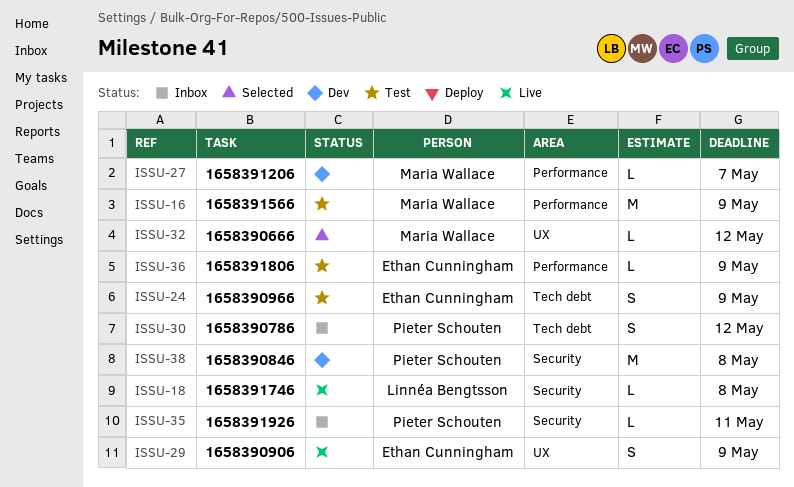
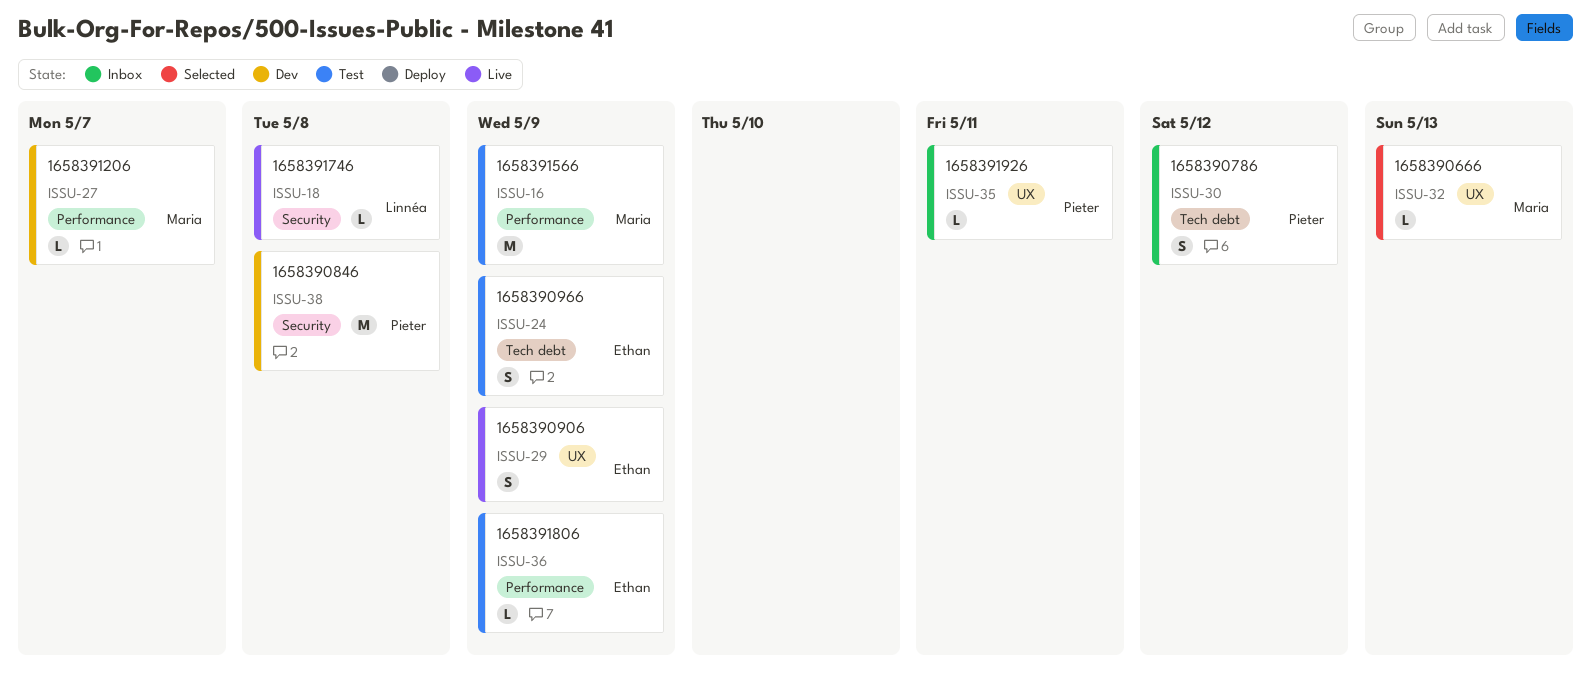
ISSU-32, due: May 12 -> May 13
ISSU-35, label: Security -> UX

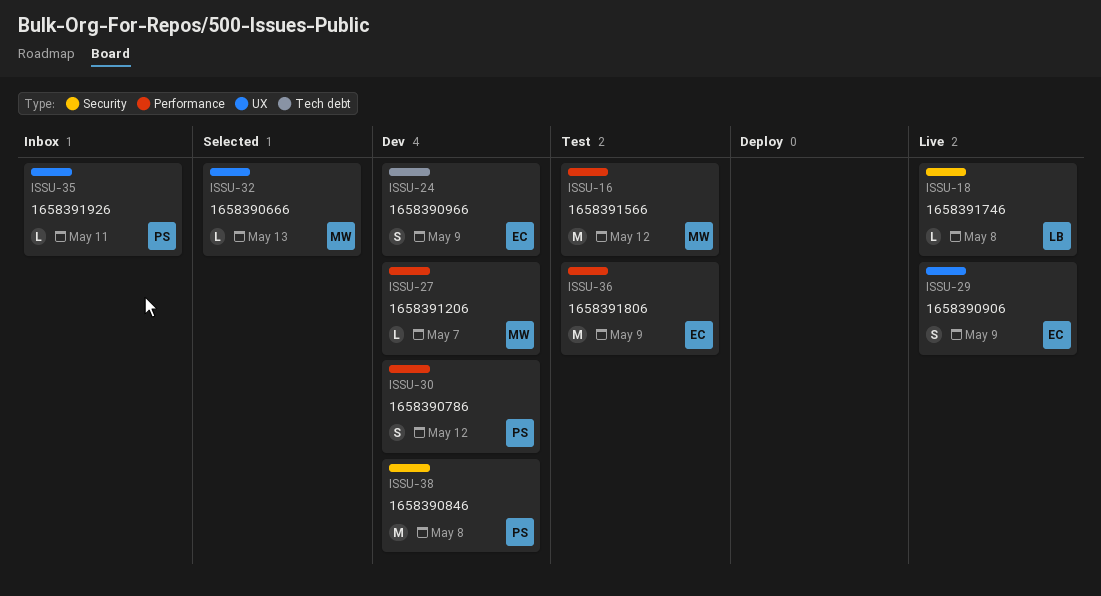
ISSU-16, due: May 9 -> May 12
ISSU-24, status: Test -> Dev
ISSU-30, status: Inbox -> Dev
ISSU-30, label: Tech debt -> Performance
ISSU-36, estimate: L -> M

